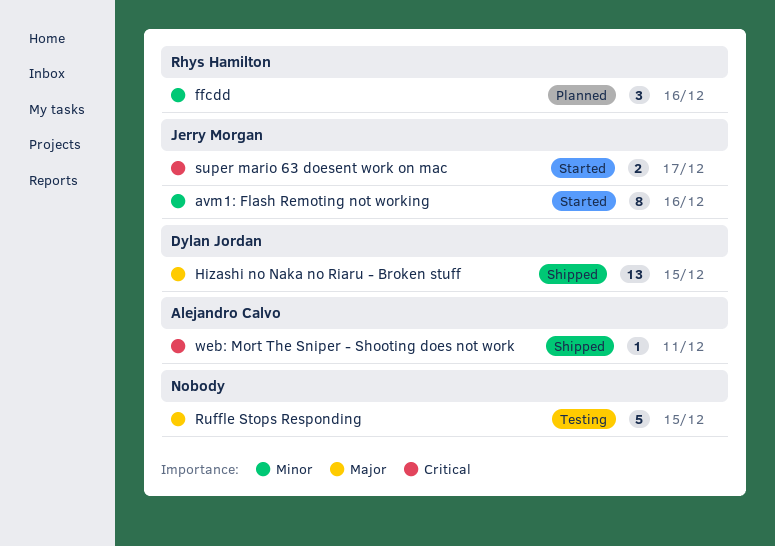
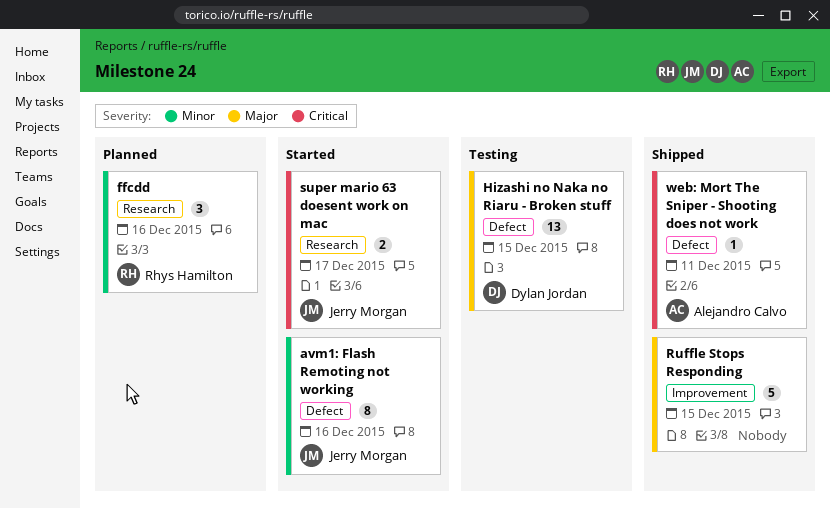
Hizashi no Naka no Riaru - Broken stuff, status: Shipped -> Testing
Ruffle Stops Responding, status: Testing -> Shipped

